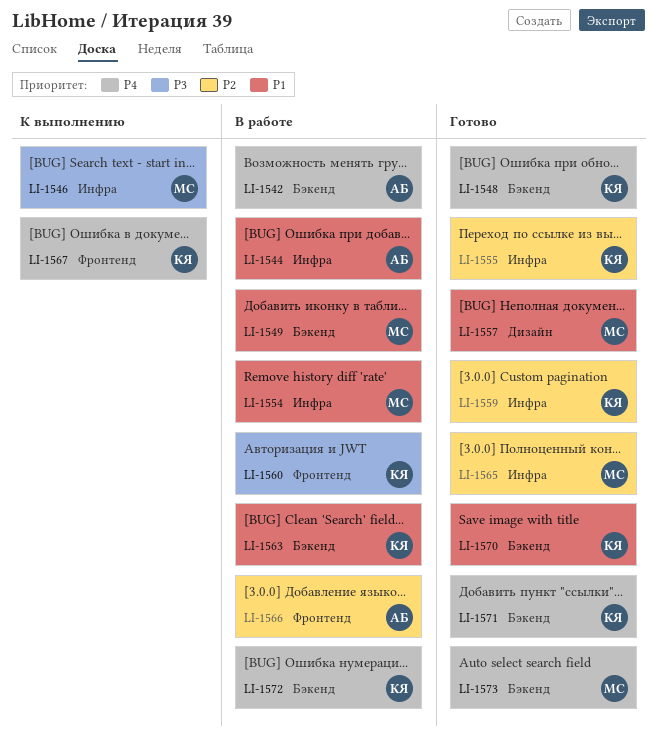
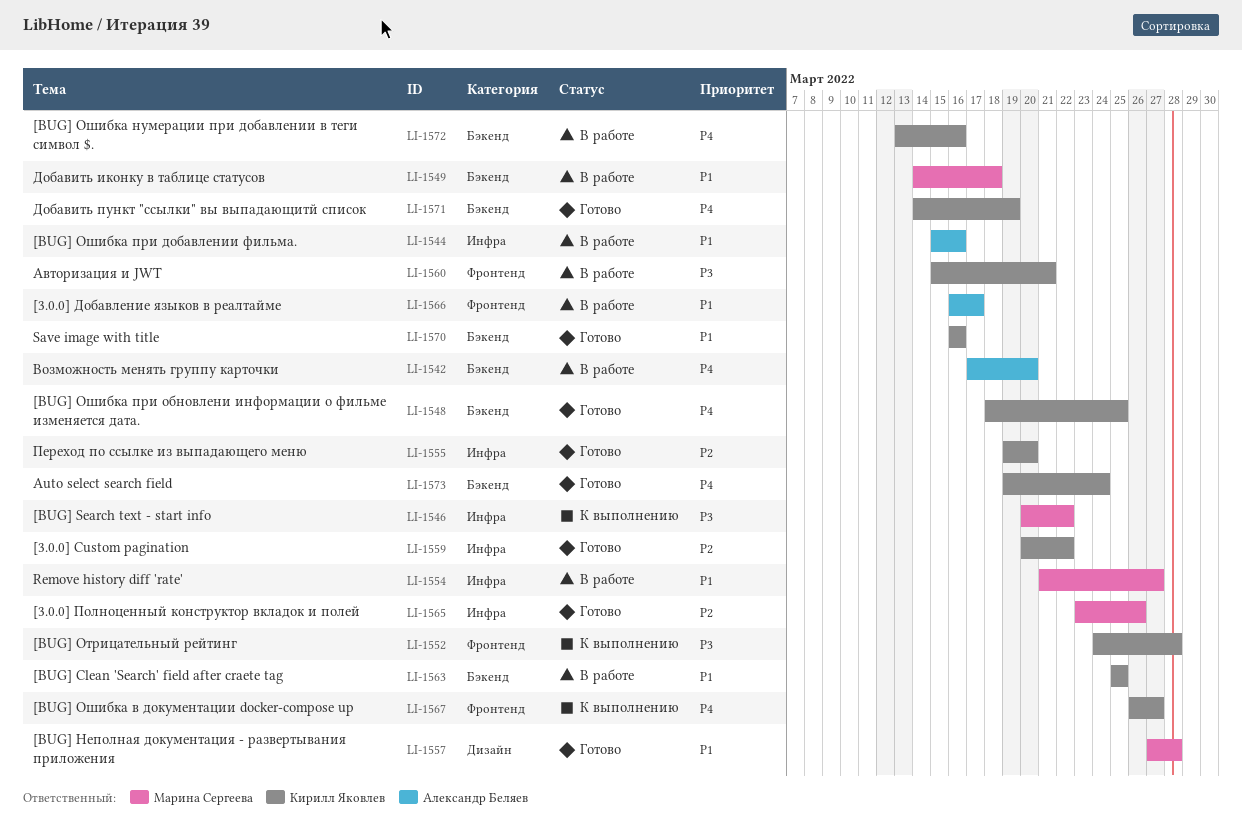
LI-1552: none -> present
LI-1566, priority: P2 -> P1
LI-1573, owner: Марина Сергеева -> Кирилл Яковлев

